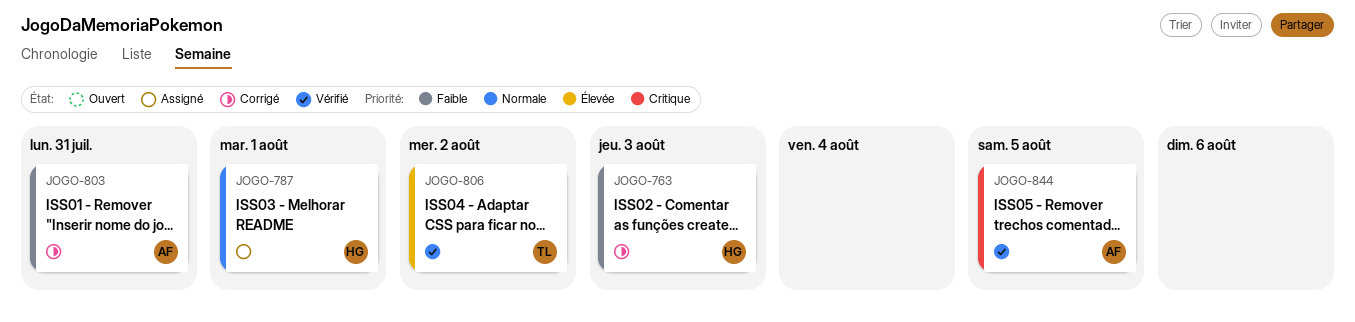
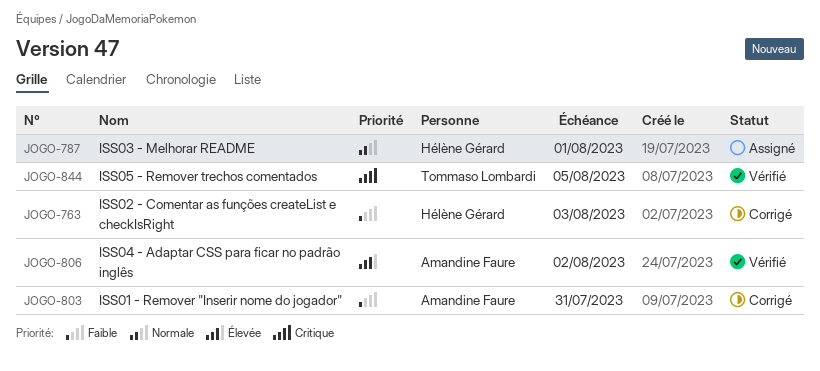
JOGO-806, owner: Tommaso Lombardi -> Amandine Faure
JOGO-844, owner: Amandine Faure -> Tommaso Lombardi

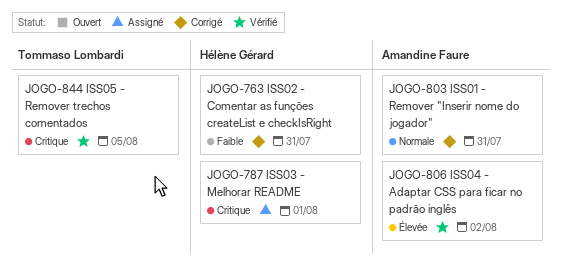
JOGO-763, due: Aug 3 -> Jul 31
JOGO-787, priority: Normale -> Critique
JOGO-803, priority: Faible -> Normale

